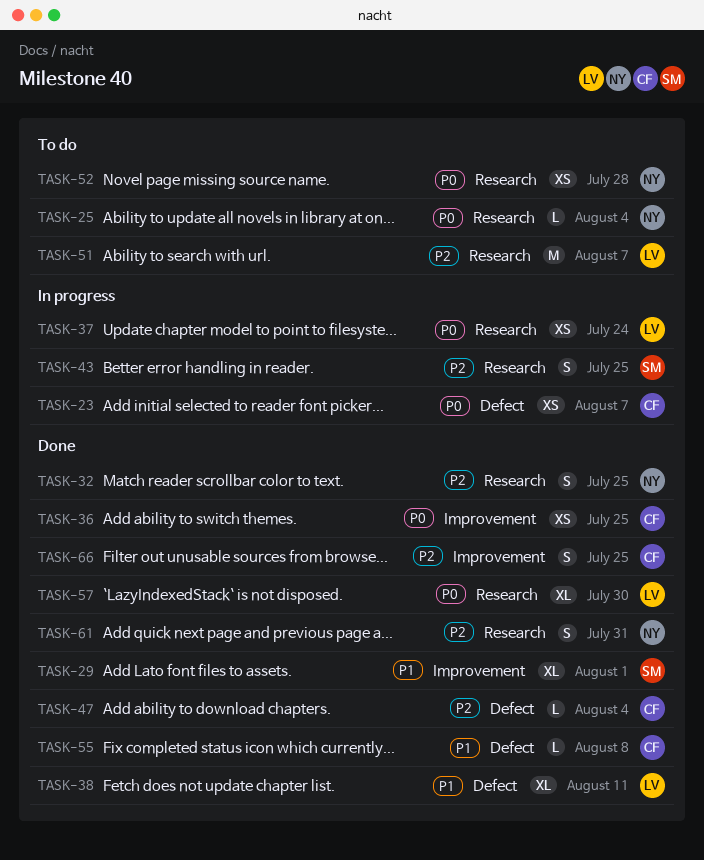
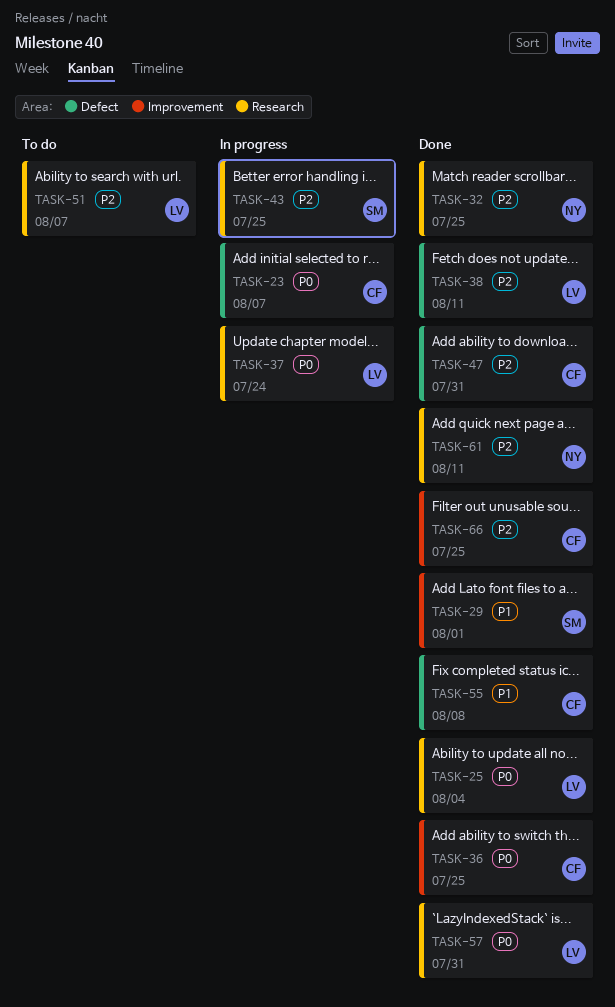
TASK-25, status: To do -> Done
TASK-25, owner: NY -> LV
TASK-38, priority: P1 -> P2
TASK-47, due: Aug 4 -> Jul 31
TASK-52: present -> none
TASK-57, due: Jul 30 -> Jul 31
TASK-61, due: Jul 31 -> Aug 11

